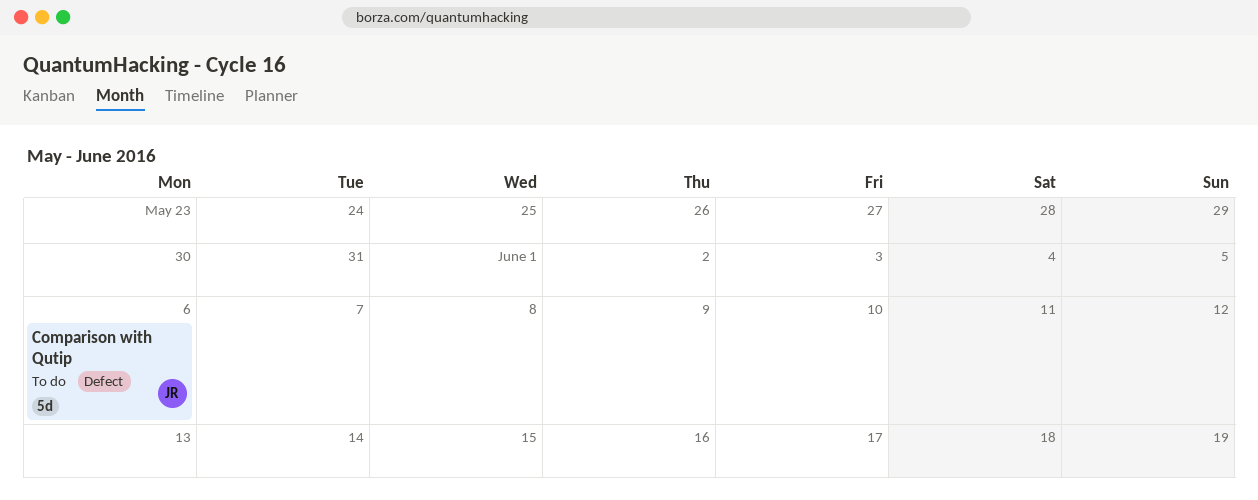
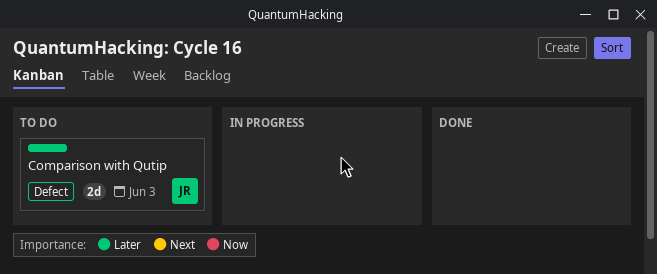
Comparison with Qutip, estimate: 5d -> 2d
Comparison with Qutip, due: Jun 6 -> Jun 3

